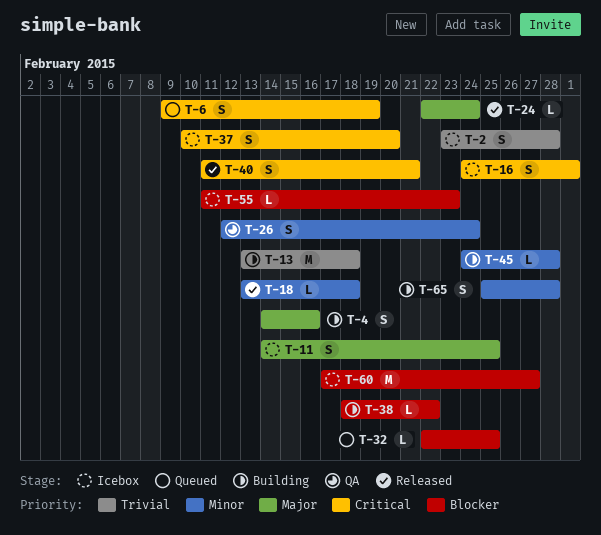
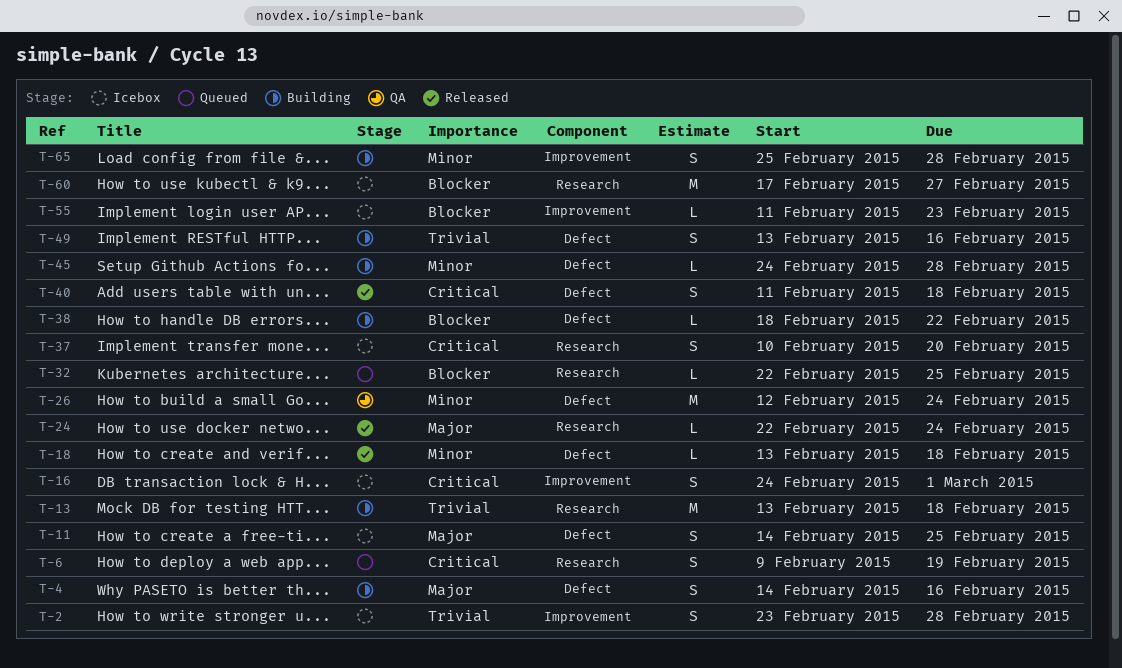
T-26, estimate: S -> M
T-40, due: Feb 21 -> Feb 18
T-49: none -> present

